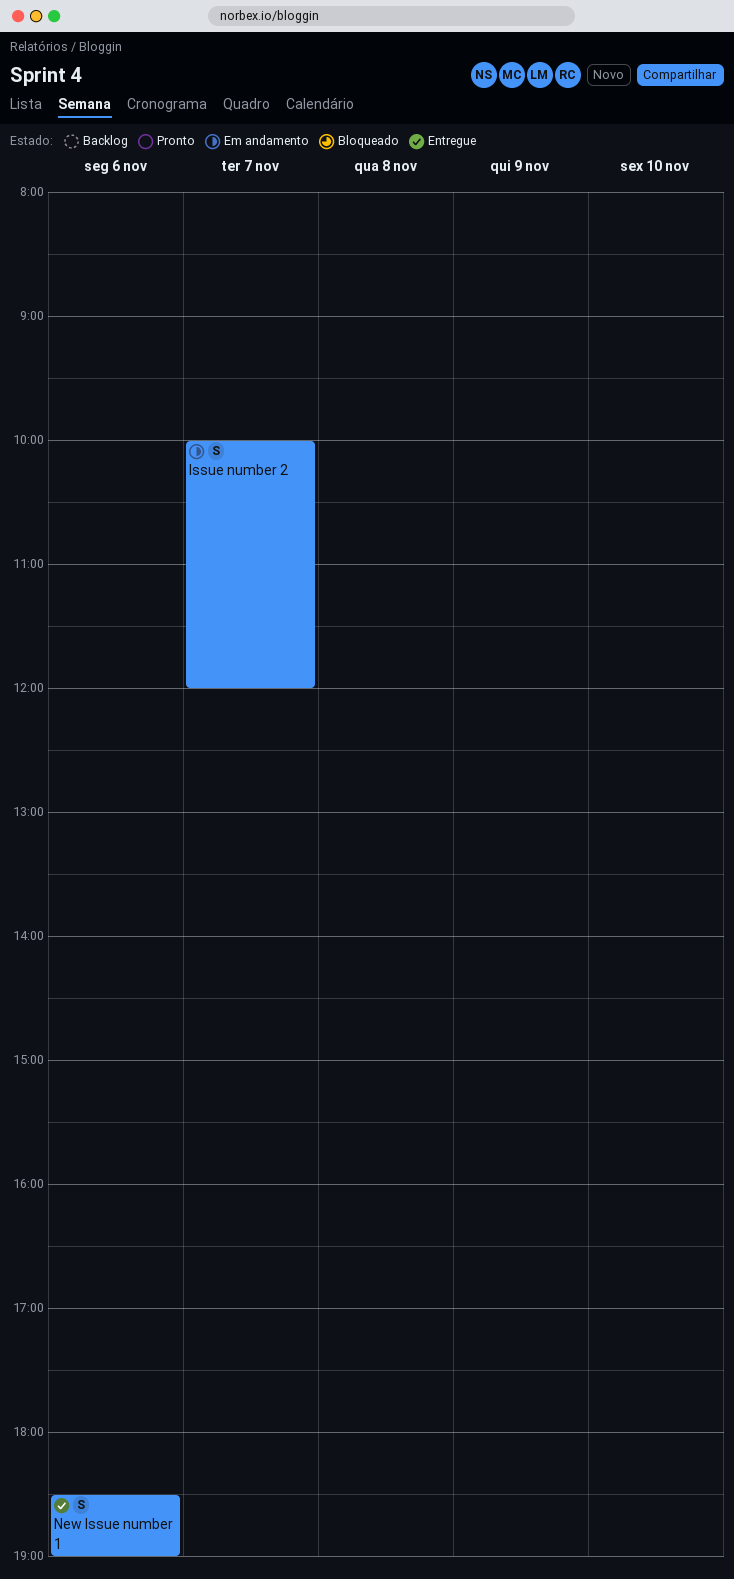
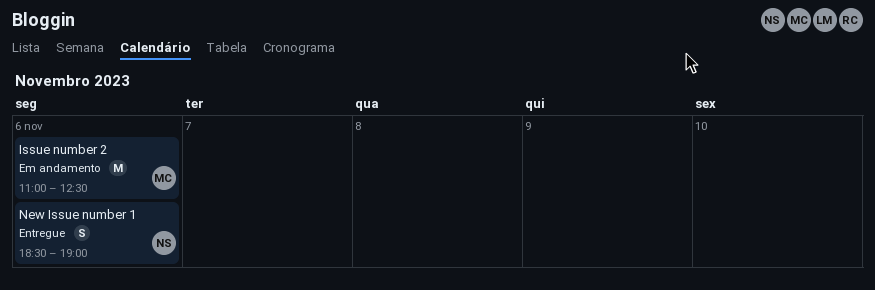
Issue number 2, estimate: S -> M
Issue number 2, day: Nov 7 -> Nov 6
Issue number 2, begins: 10:00 -> 11:00
Issue number 2, ends: 12:00 -> 12:30

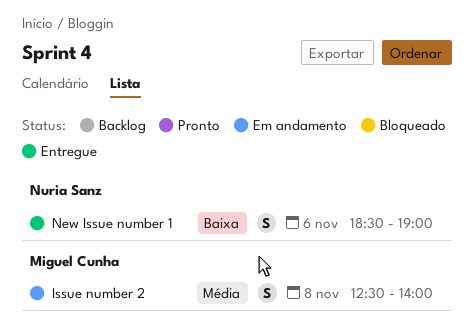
Issue number 2, estimate: M -> S
Issue number 2, day: Nov 6 -> Nov 8
Issue number 2, begins: 11:00 -> 12:30
Issue number 2, ends: 12:30 -> 14:00

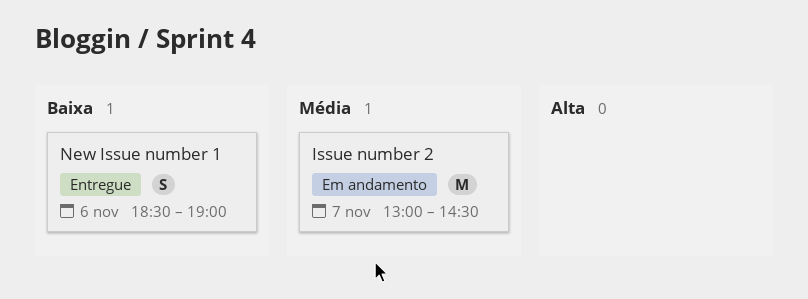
Issue number 2, estimate: S -> M
Issue number 2, day: Nov 8 -> Nov 7
Issue number 2, begins: 12:30 -> 13:00
Issue number 2, ends: 14:00 -> 14:30

